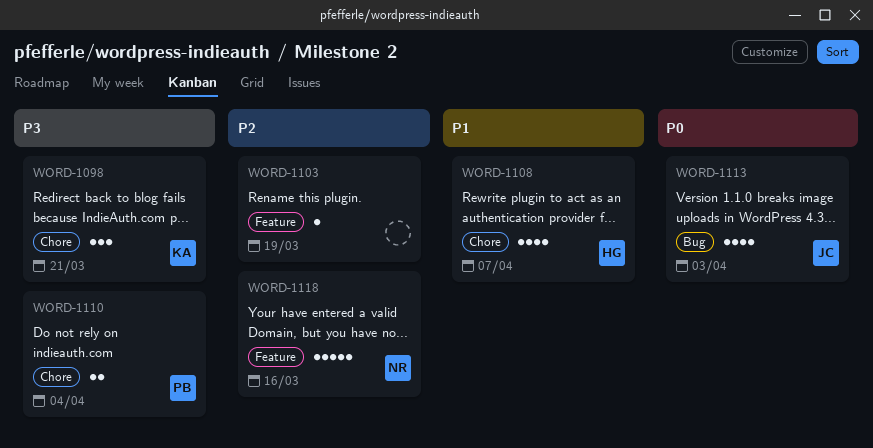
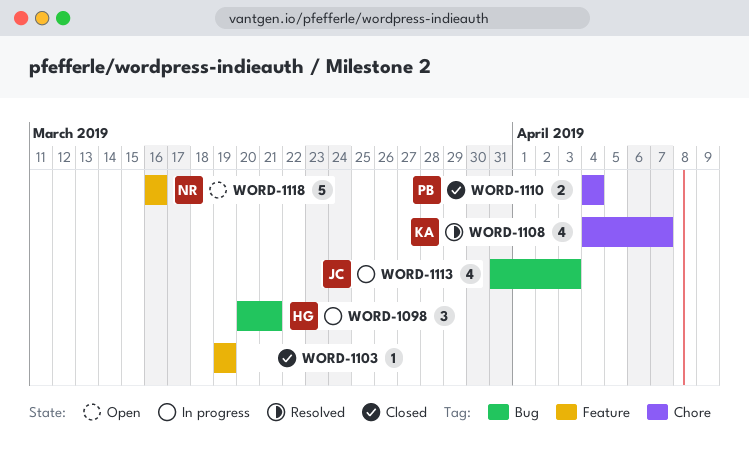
WORD-1098, owner: KA -> HG
WORD-1098, label: Chore -> Bug
WORD-1108, owner: HG -> KA

